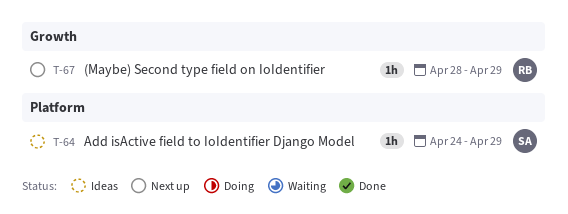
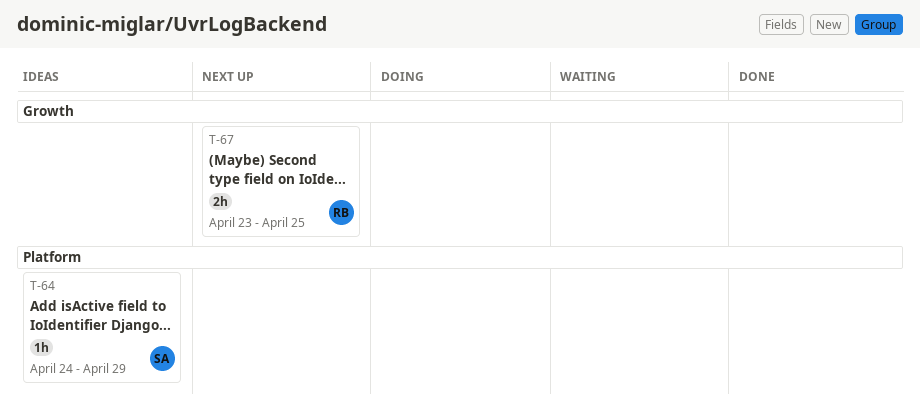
T-67, estimate: 1h -> 2h
T-67, start: Apr 28 -> Apr 23
T-67, due: Apr 29 -> Apr 25

